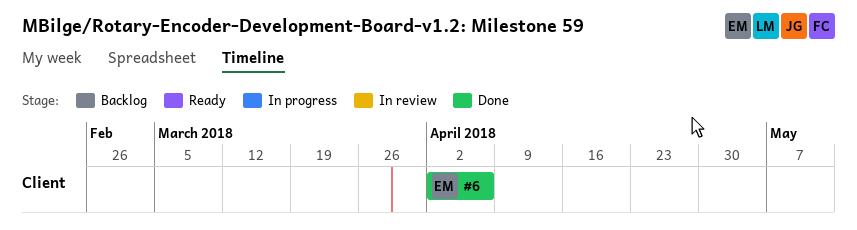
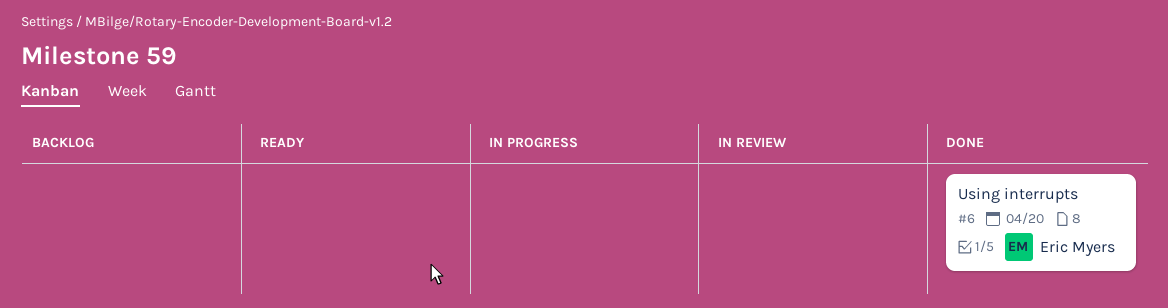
#6, due: Apr 6 -> Apr 20

